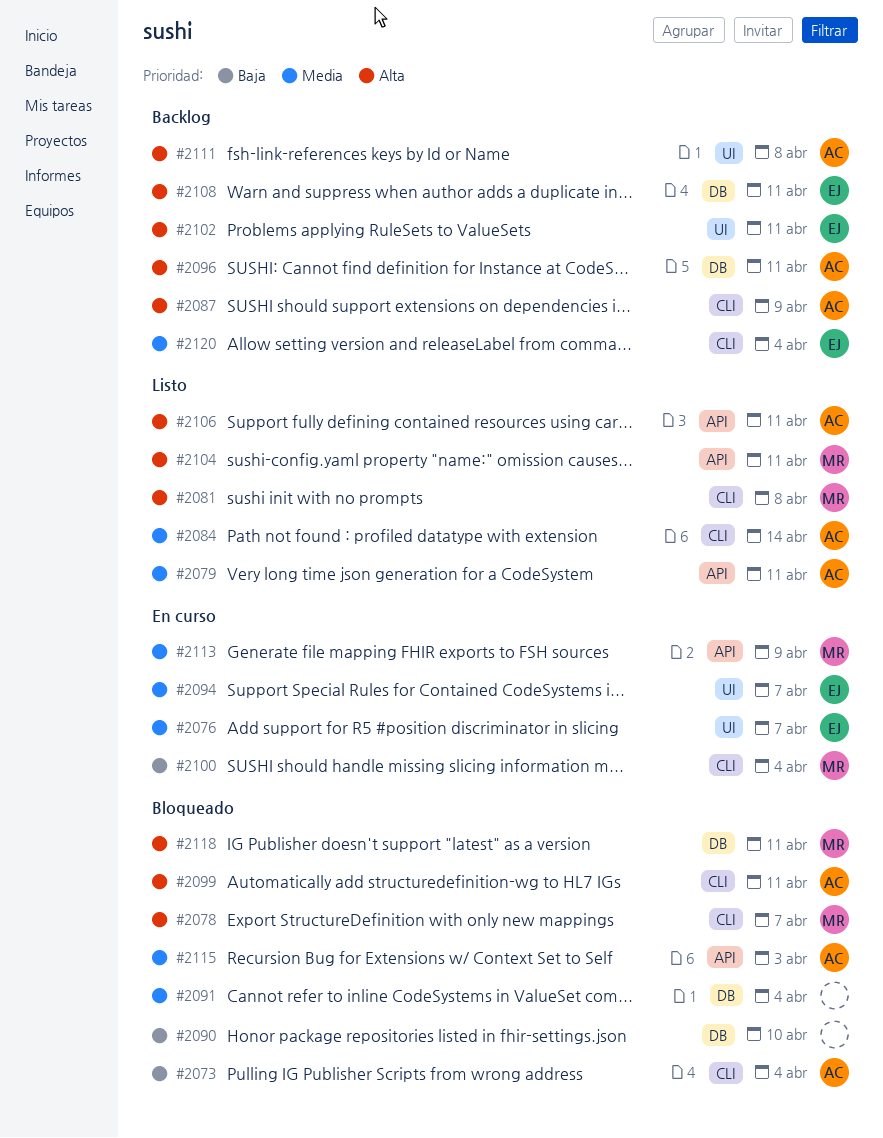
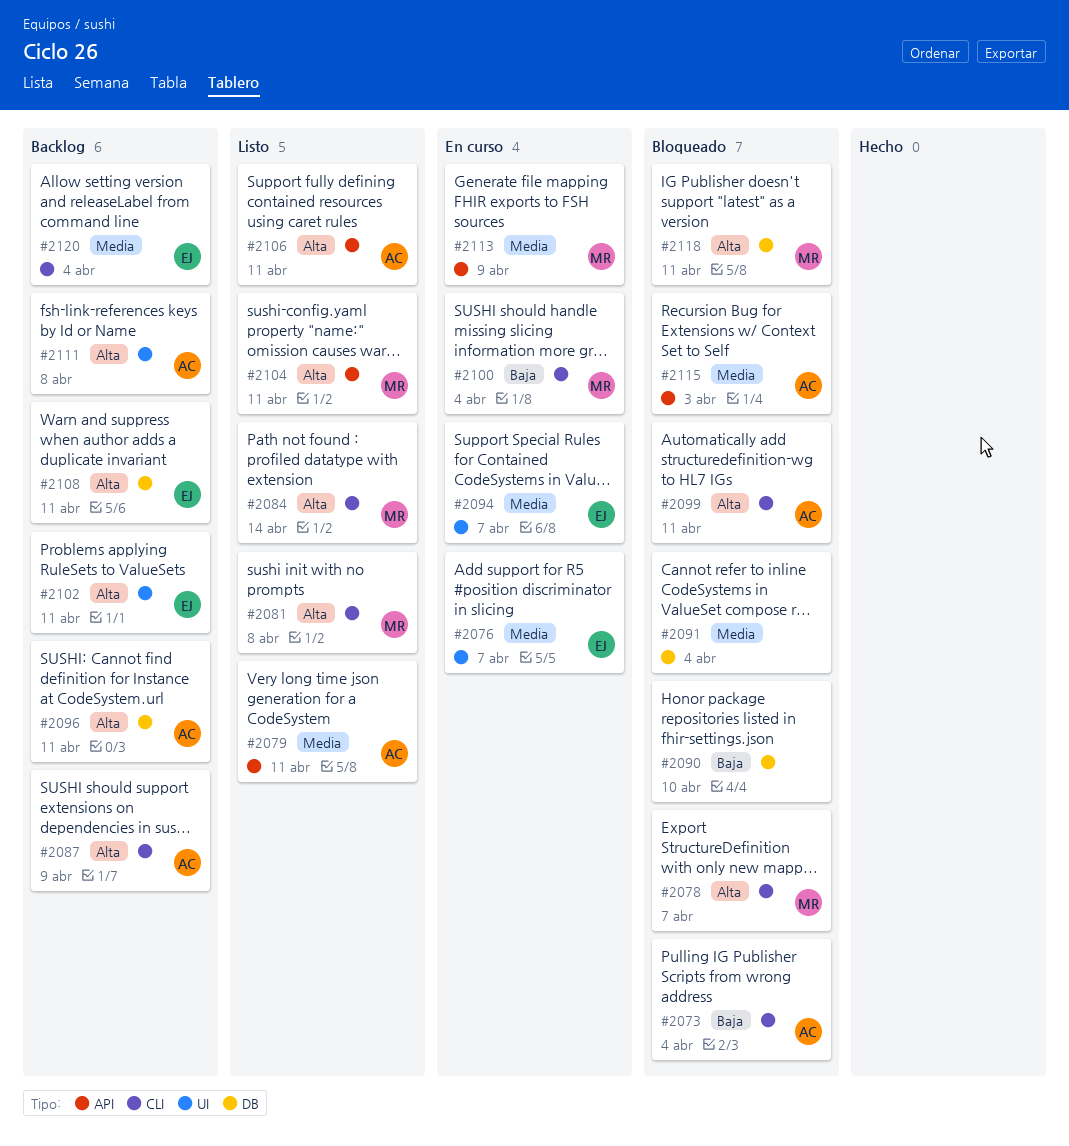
#2084, owner: AC -> MR
#2084, priority: Media -> Alta

